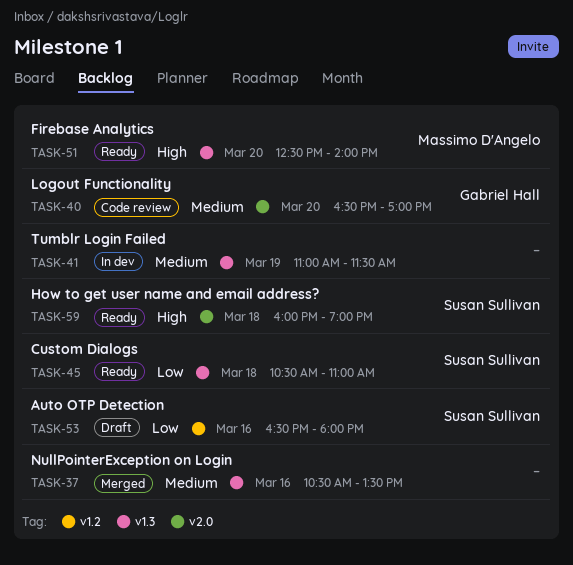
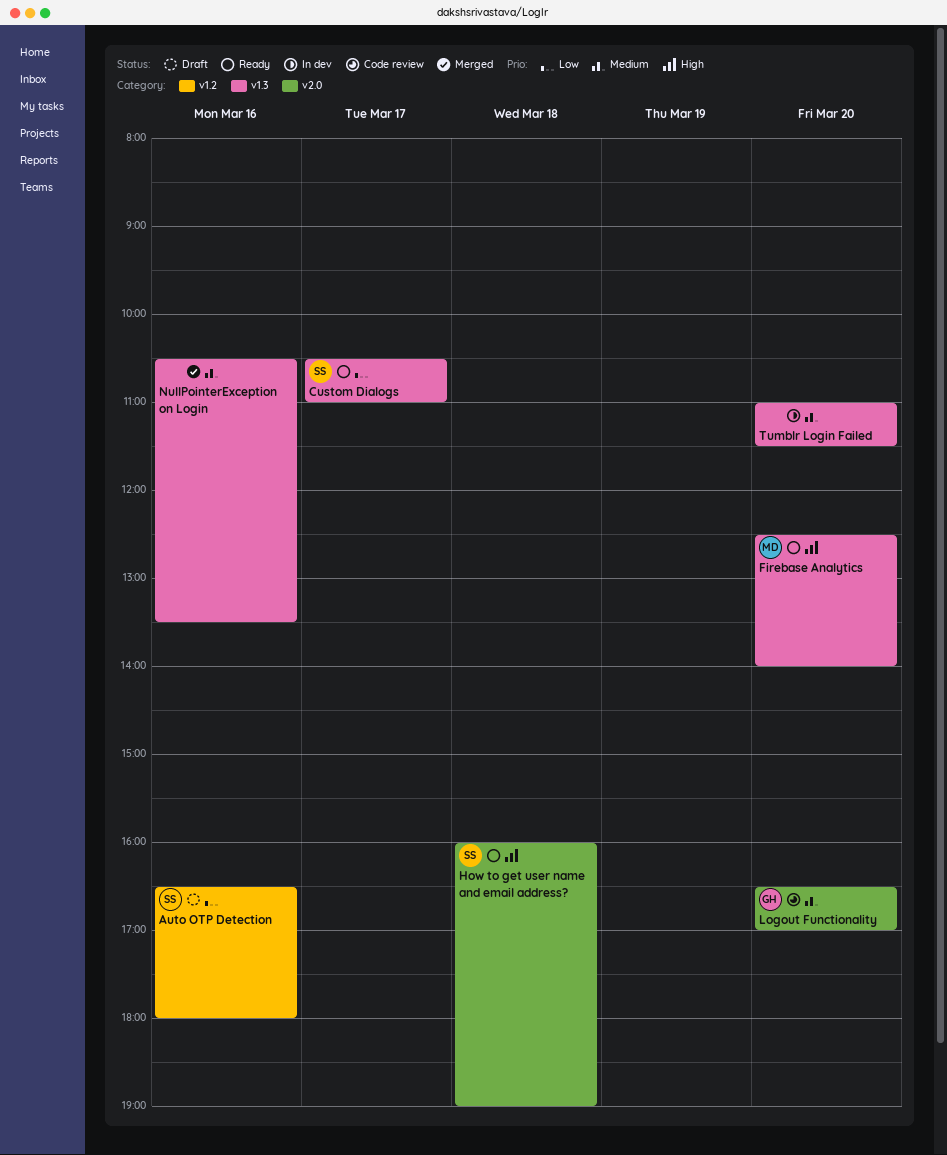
Custom Dialogs, day: Mar 18 -> Mar 17
Tumblr Login Failed, day: Mar 19 -> Mar 20

